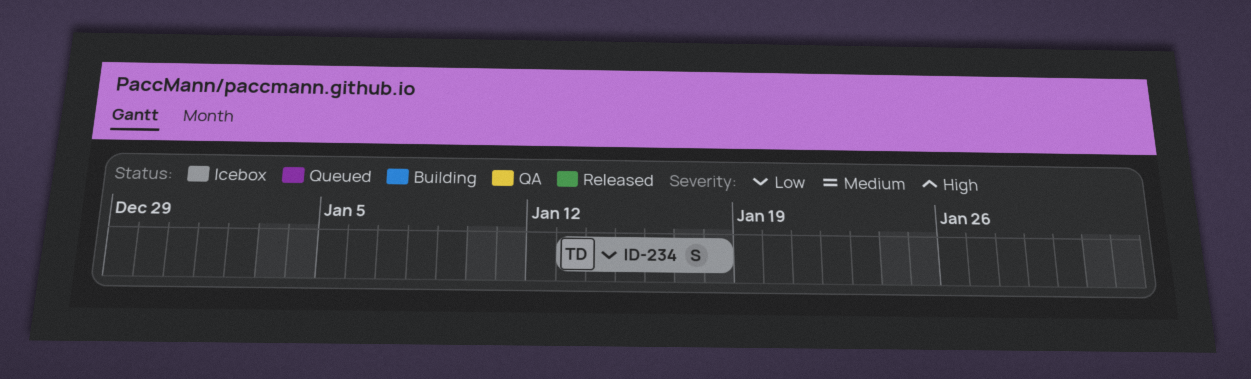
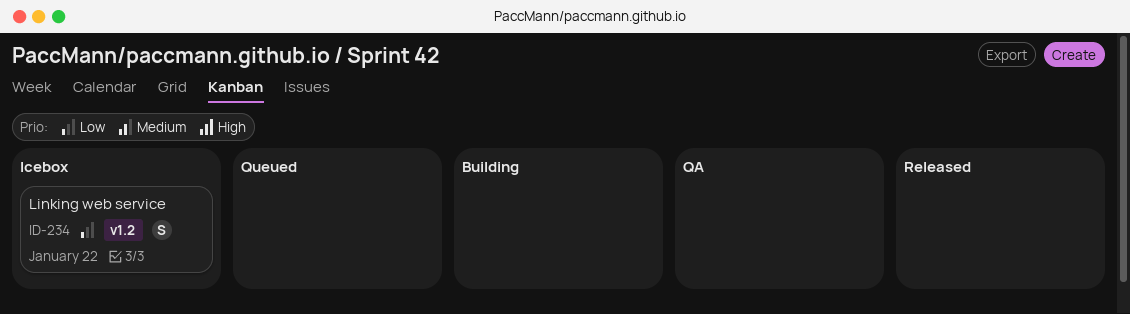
ID-234, due: Jan 18 -> Jan 22

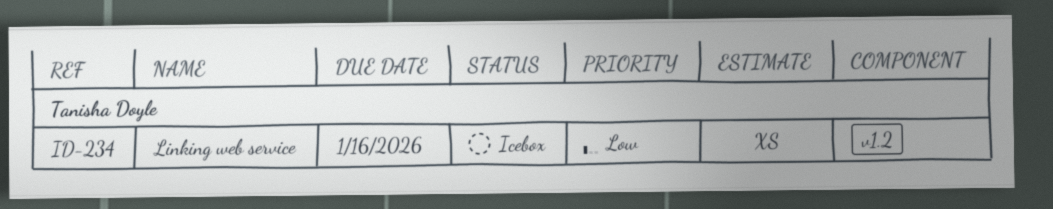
ID-234, estimate: S -> XS
ID-234, due: Jan 22 -> Jan 16

